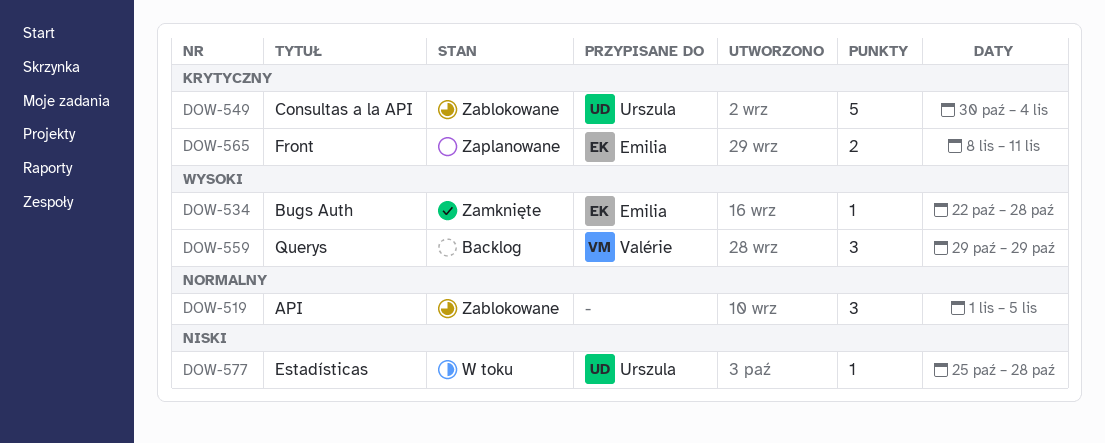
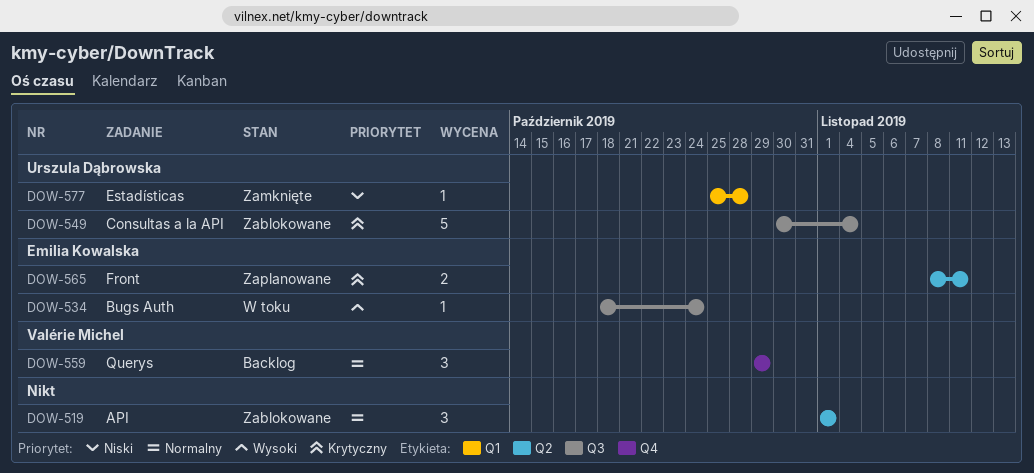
DOW-519, due: Nov 5 -> Nov 1
DOW-534, status: Zamknięte -> W toku
DOW-534, start: Oct 22 -> Oct 18
DOW-534, due: Oct 28 -> Oct 24
DOW-559, priority: Wysoki -> Normalny
DOW-577, status: W toku -> Zamknięte

